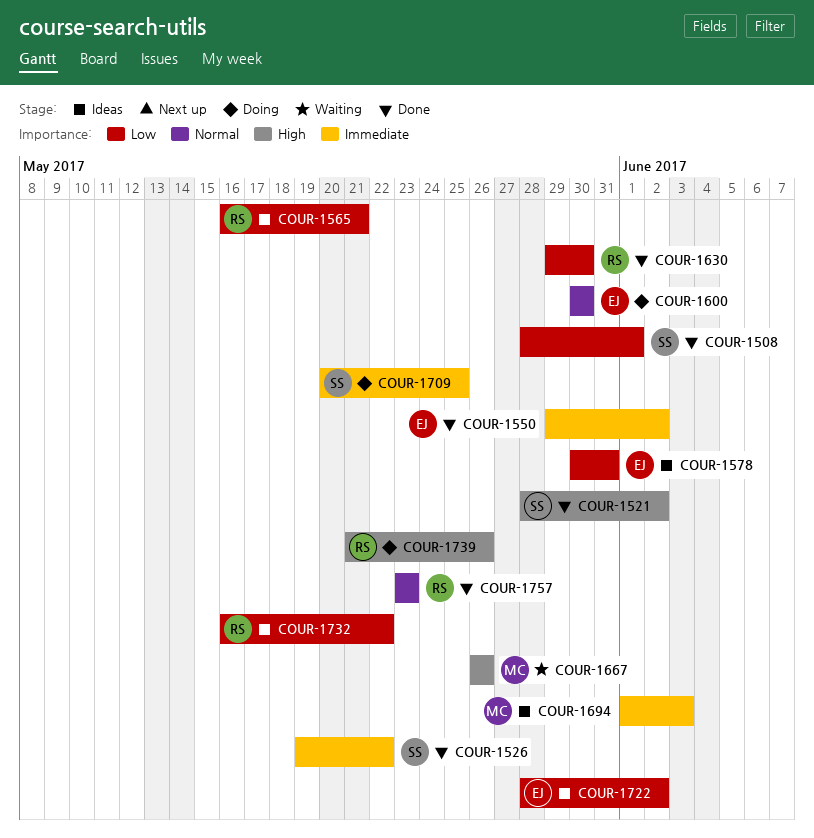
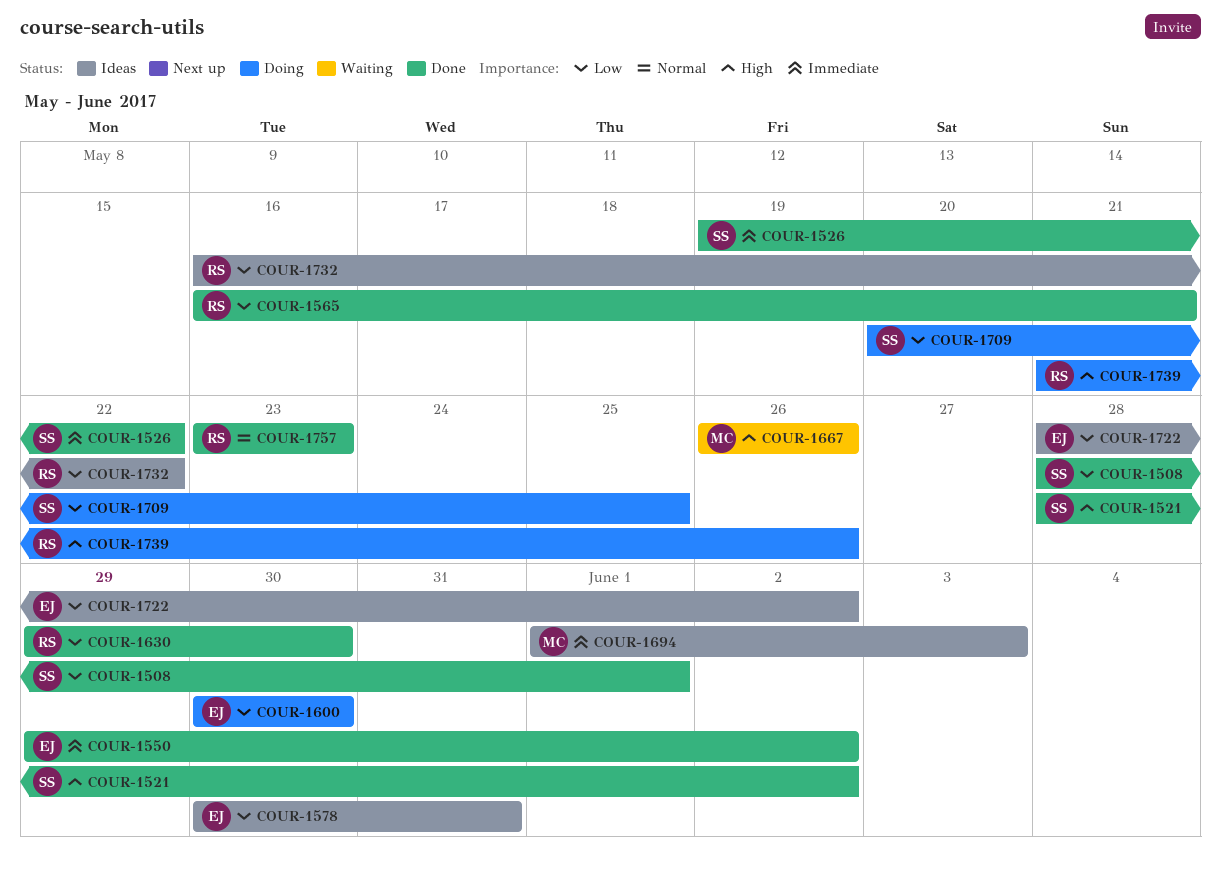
COUR-1565, status: Ideas -> Done
COUR-1600, priority: Normal -> Low
COUR-1709, priority: Immediate -> Low

